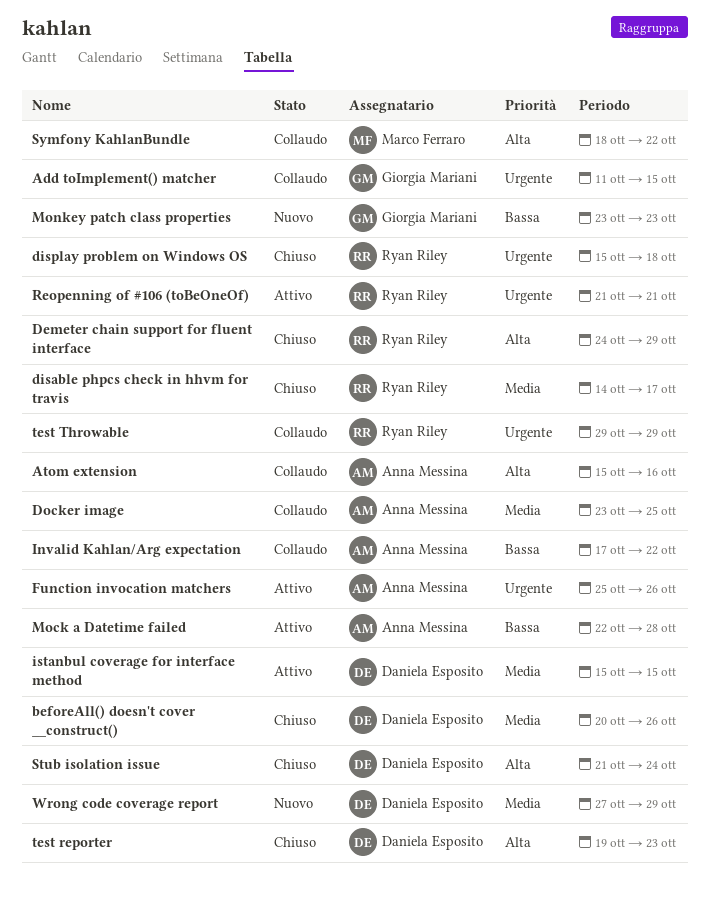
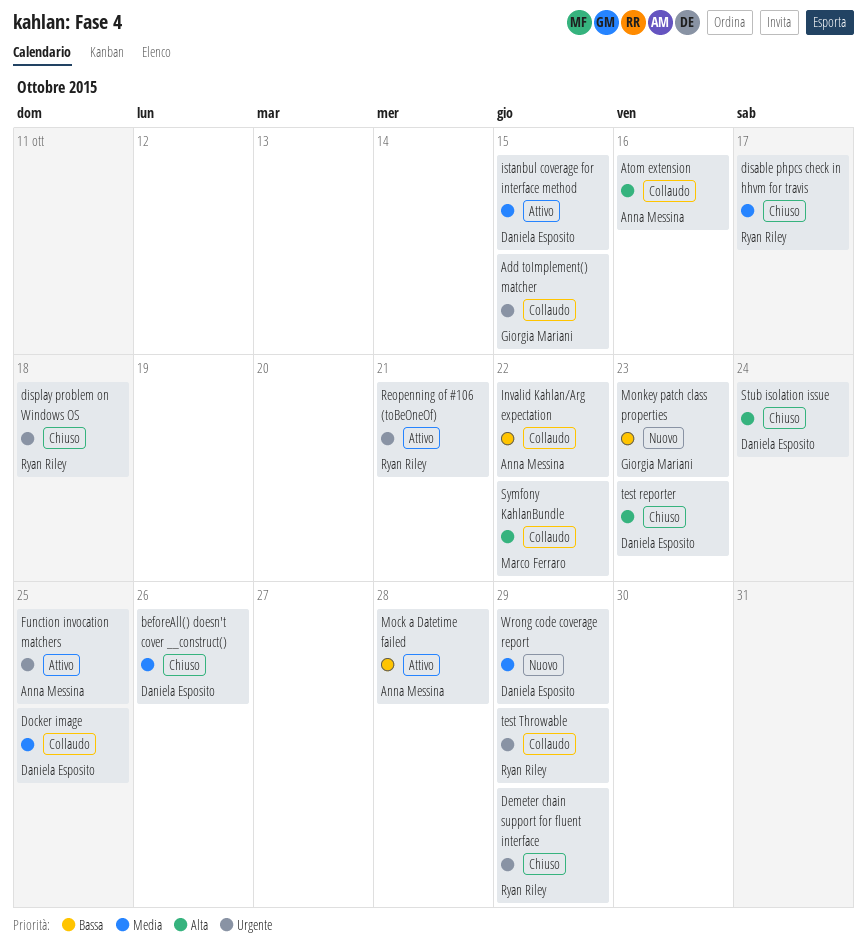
Demeter chain support for fluent interface, priority: Alta -> Urgente
Docker image, owner: Anna Messina -> Daniela Esposito
Function invocation matchers, due: Oct 26 -> Oct 25

